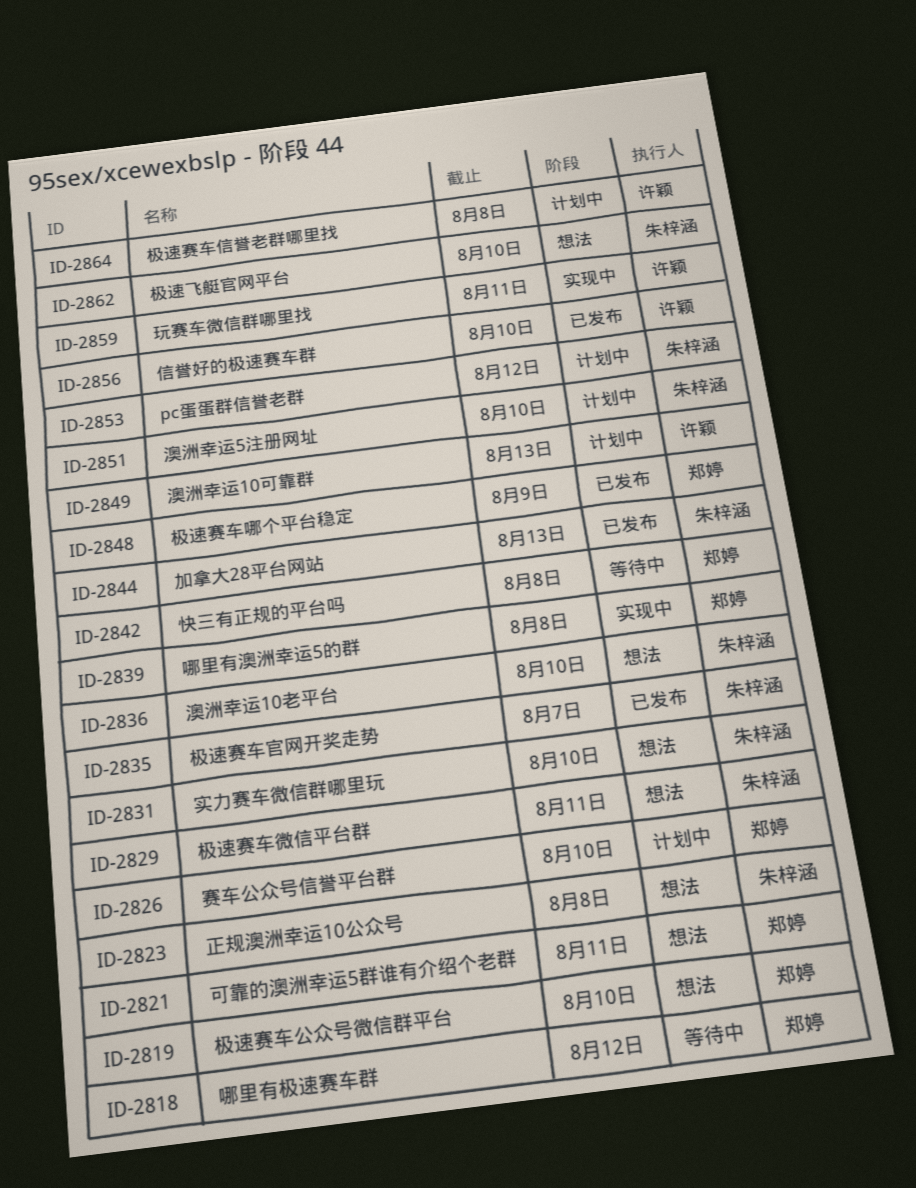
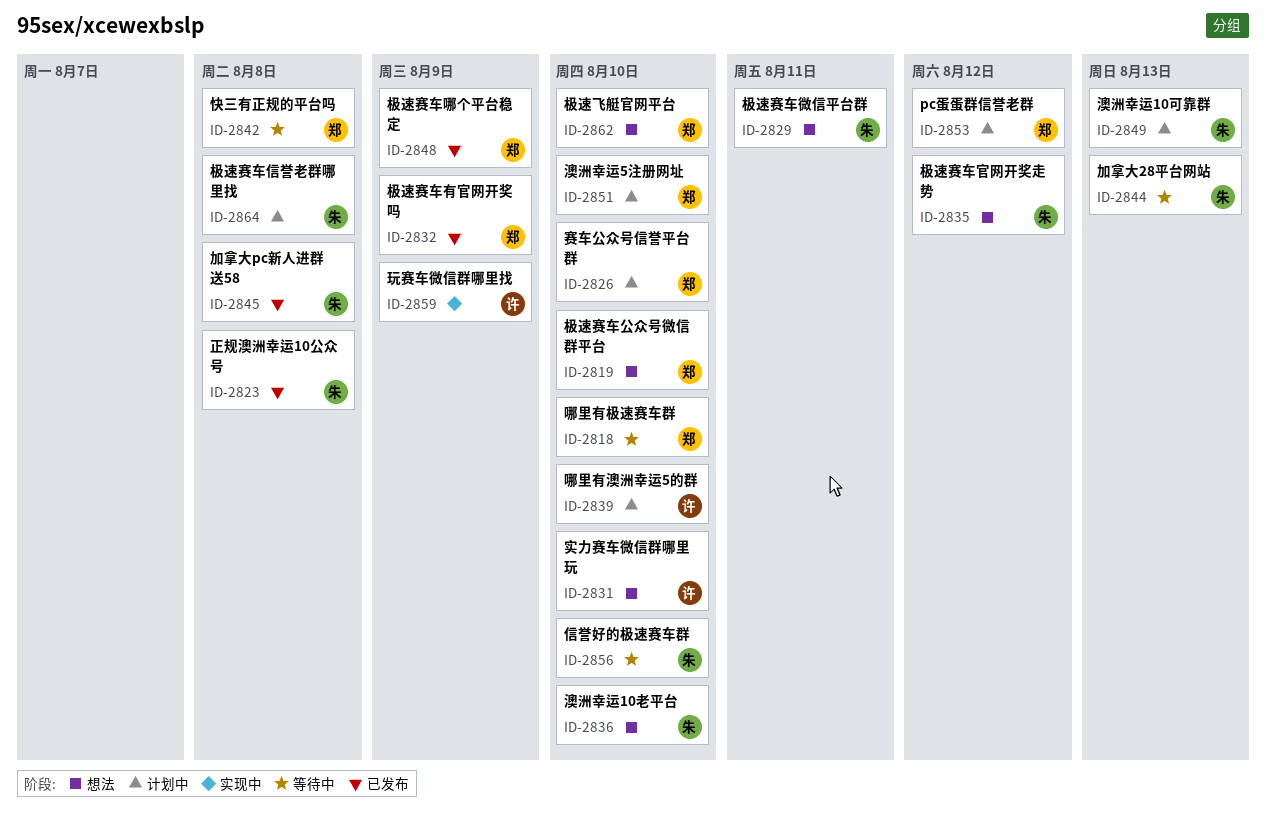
ID-2818, due: Aug 12 -> Aug 10
ID-2821: present -> none
ID-2823, status: 想法 -> 已发布
ID-2831, owner: 朱梓涵 -> 许颖
ID-2832: none -> present
ID-2835, status: 已发布 -> 想法
ID-2835, due: Aug 7 -> Aug 12
ID-2839, status: 实现中 -> 计划中
ID-2839, owner: 郑婷 -> 许颖
ID-2839, due: Aug 8 -> Aug 10
ID-2844, status: 已发布 -> 等待中
ID-2845: none -> present
ID-2849, owner: 许颖 -> 朱梓涵
ID-2851, owner: 朱梓涵 -> 郑婷
ID-2853, owner: 朱梓涵 -> 郑婷
ID-2856, status: 已发布 -> 等待中
ID-2856, owner: 许颖 -> 朱梓涵
ID-2859, due: Aug 11 -> Aug 9
ID-2862, owner: 朱梓涵 -> 郑婷
ID-2864, owner: 许颖 -> 朱梓涵

